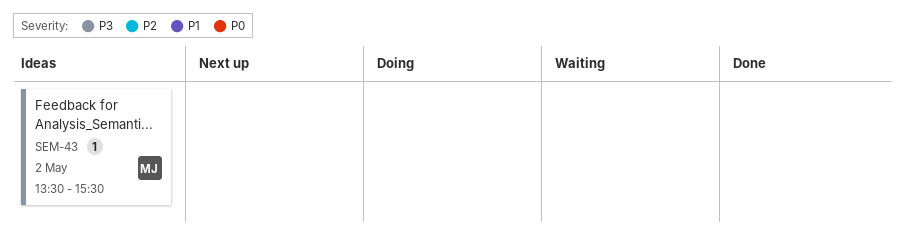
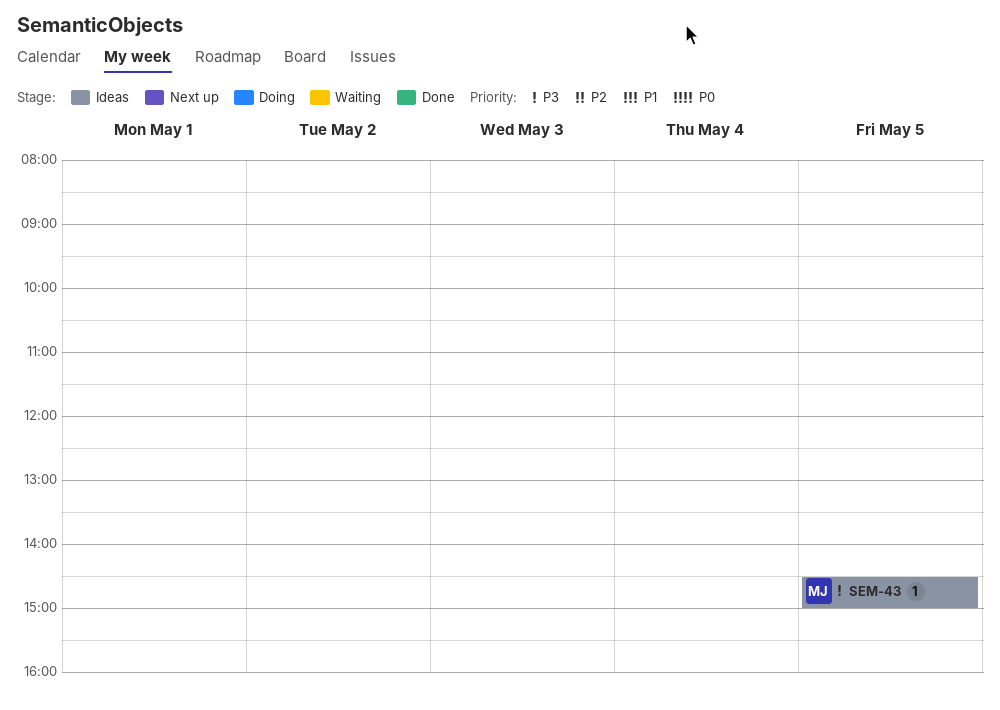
SEM-43, day: May 2 -> May 5
SEM-43, begins: 13:30 -> 14:30
SEM-43, ends: 15:30 -> 15:00

